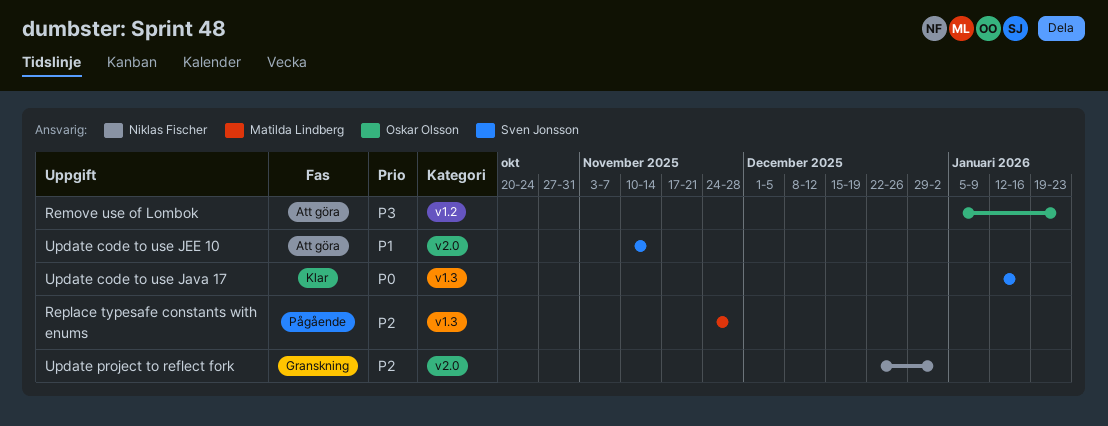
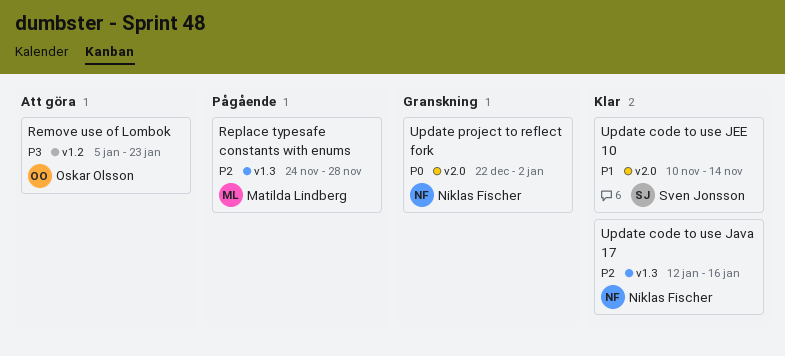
Update code to use Java 17, owner: Sven Jonsson -> Niklas Fischer
Update code to use Java 17, priority: P0 -> P2
Update code to use JEE 10, status: Att göra -> Klar
Update project to reflect fork, priority: P2 -> P0

